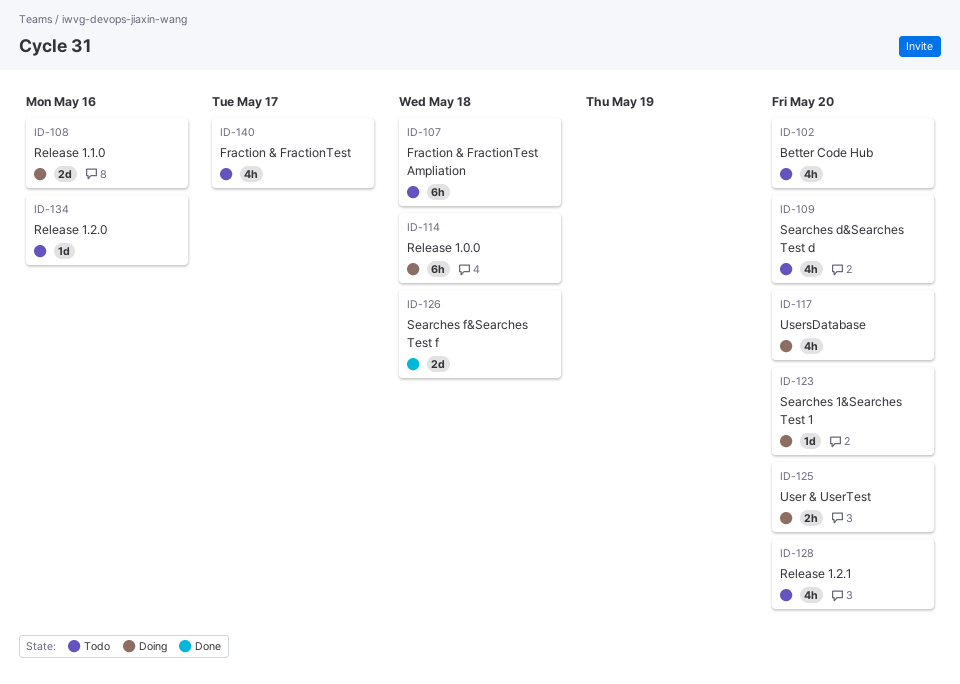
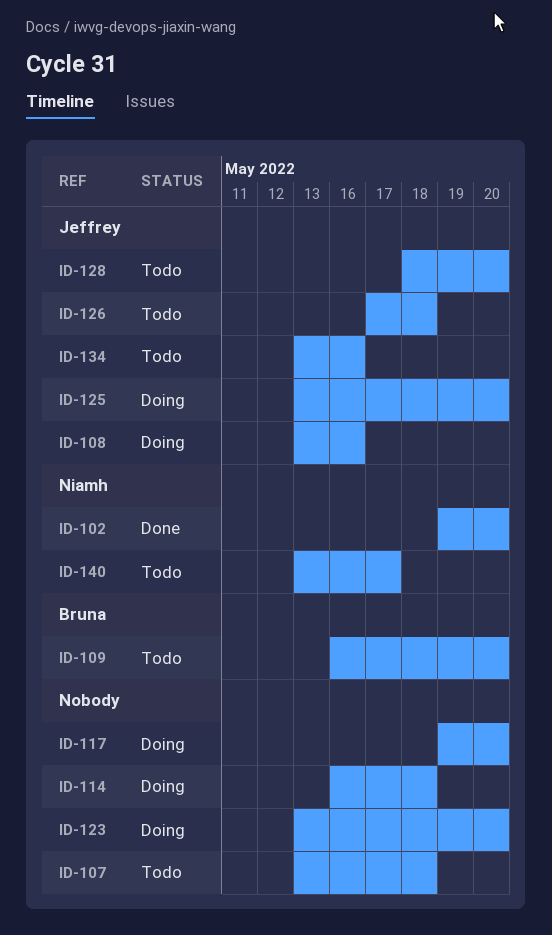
ID-102, status: Todo -> Done
ID-126, status: Done -> Todo

